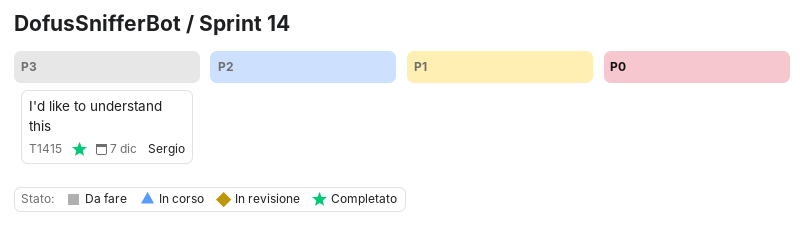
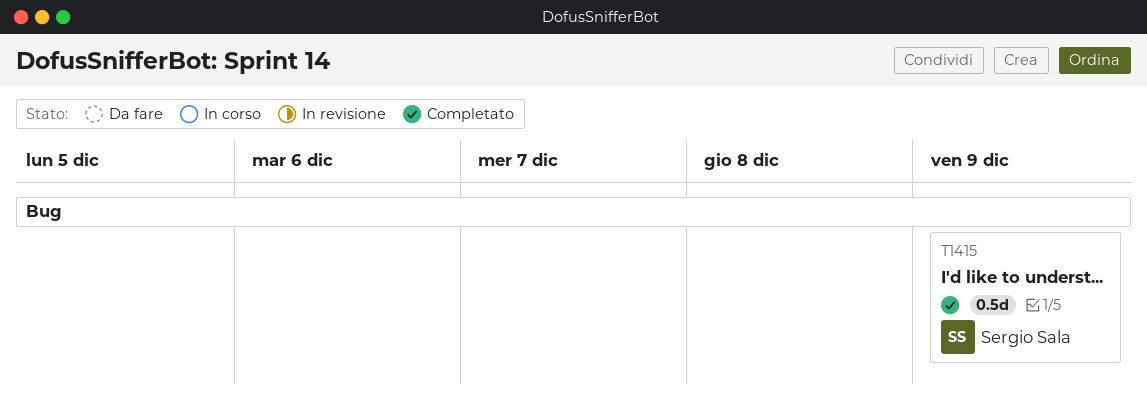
T1415, due: Dec 7 -> Dec 9

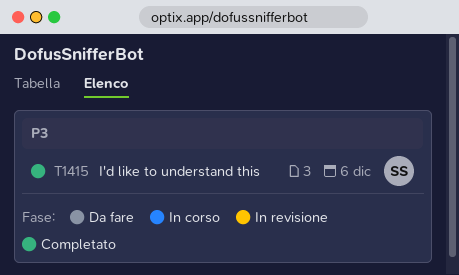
T1415, due: Dec 9 -> Dec 6

